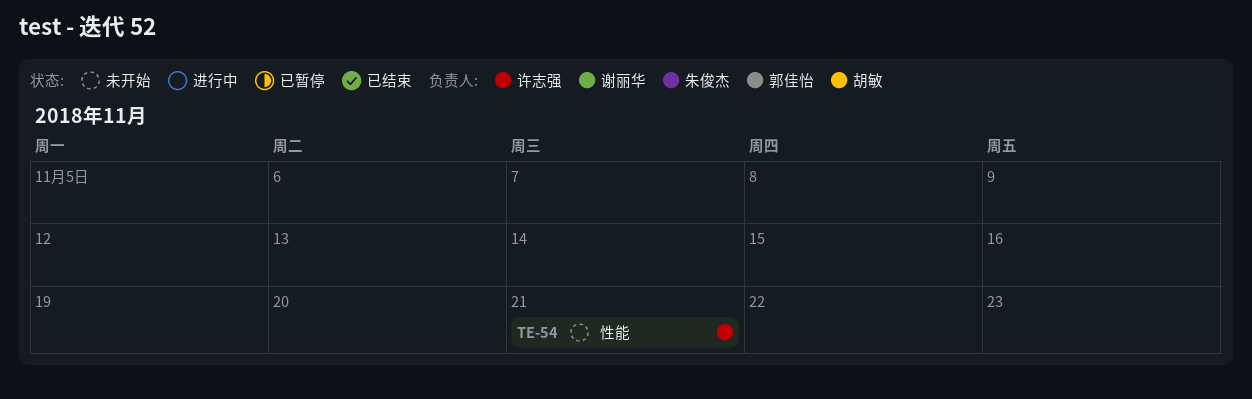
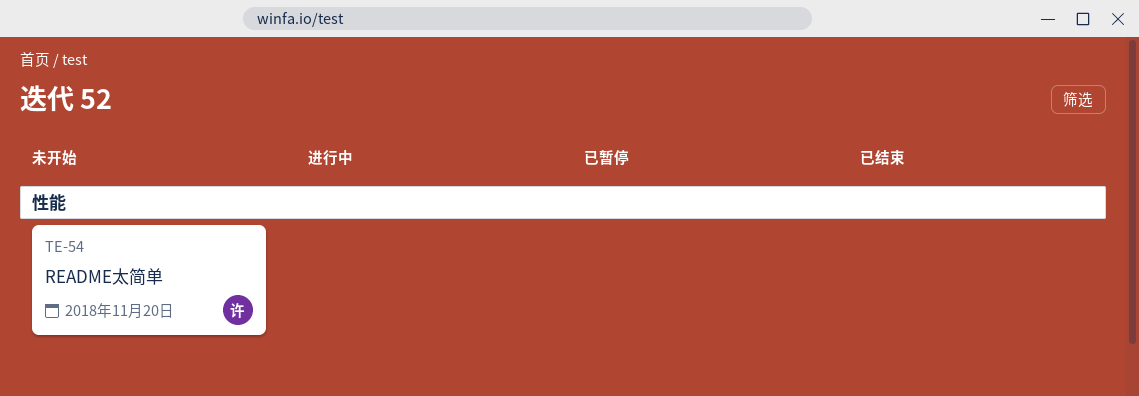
TE-54, due: Nov 21 -> Nov 20

